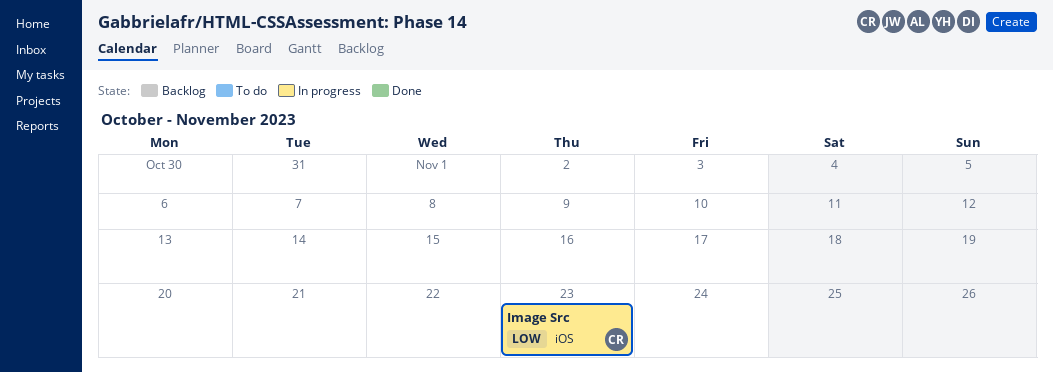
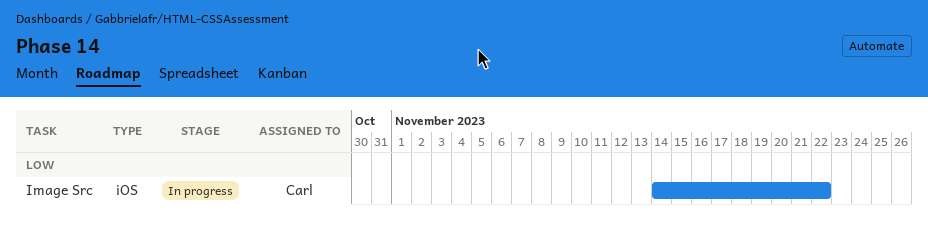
Image Src, due: Nov 23 -> Nov 22

